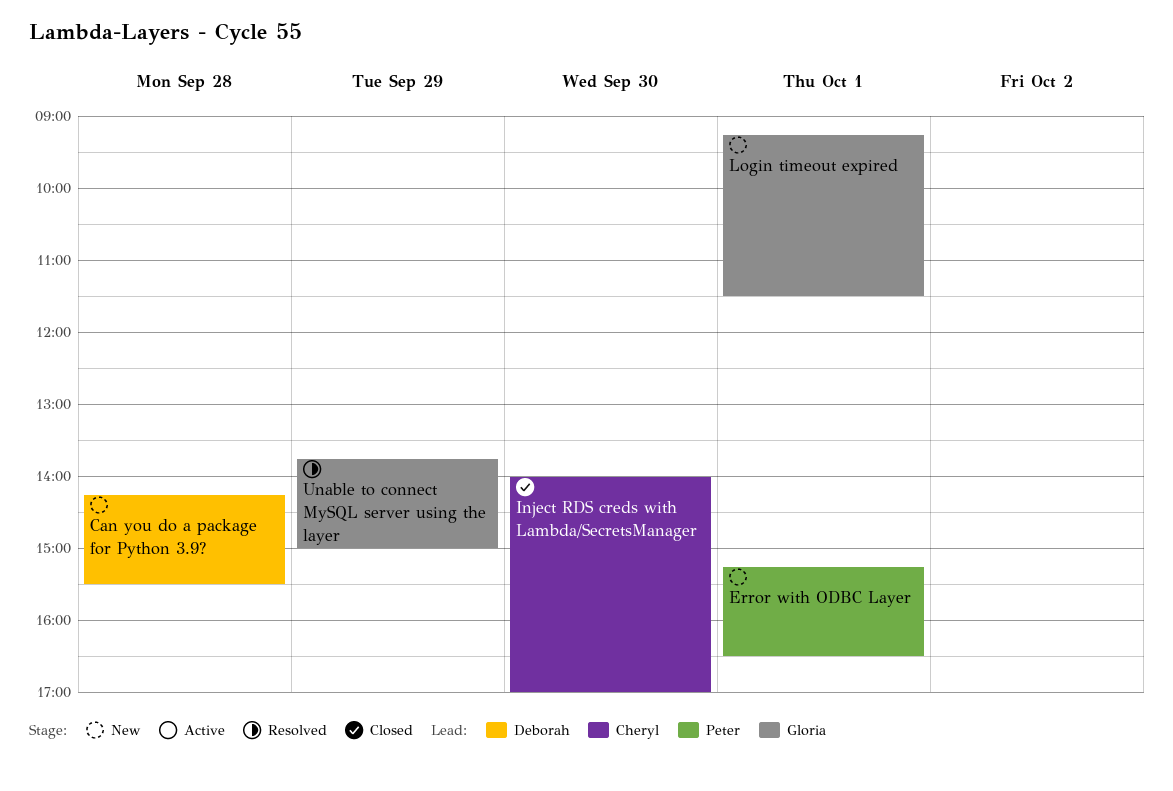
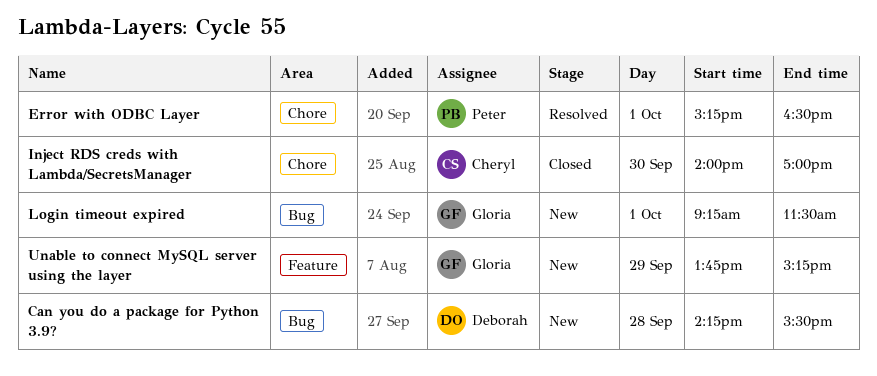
Error with ODBC Layer, status: New -> Resolved
Unable to connect MySQL server using the layer, status: Resolved -> New
Unable to connect MySQL server using the layer, ends: 15:00 -> 15:15

